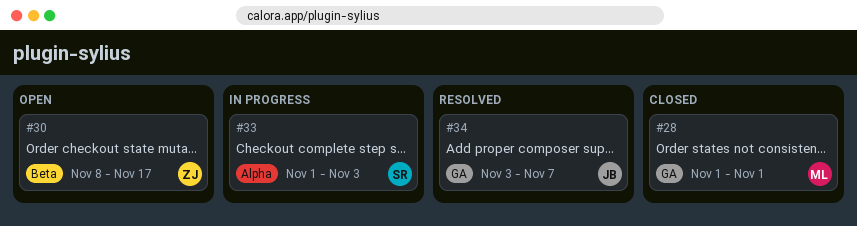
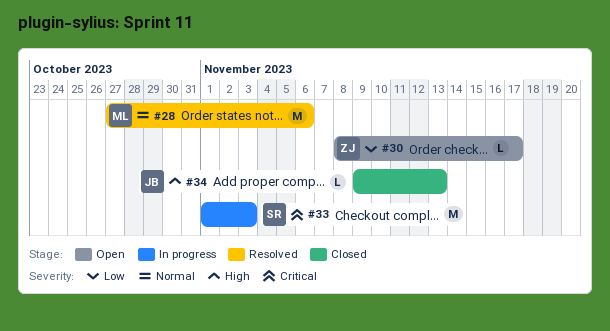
#28, status: Closed -> Resolved
#28, start: Nov 1 -> Oct 27
#28, due: Nov 1 -> Nov 6
#34, status: Resolved -> Closed
#34, start: Nov 3 -> Nov 9
#34, due: Nov 7 -> Nov 13

